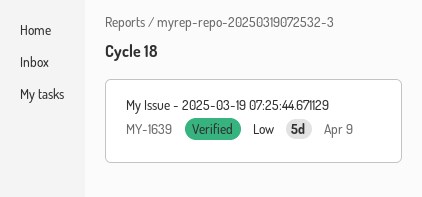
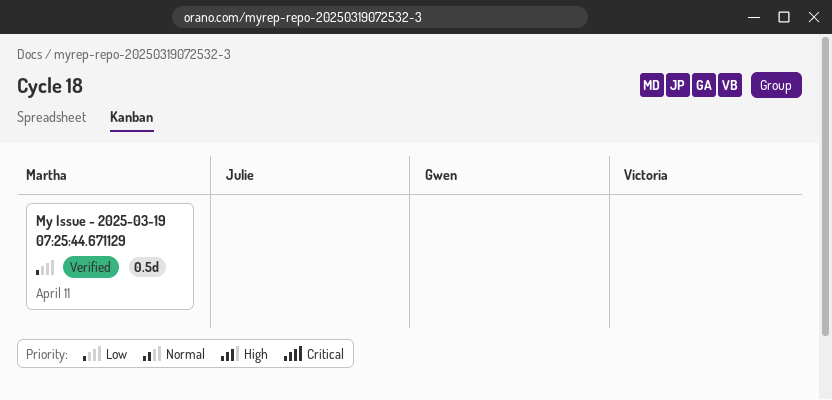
My Issue - 2025-03-19 07:25:44.671129, estimate: 5d -> 0.5d
My Issue - 2025-03-19 07:25:44.671129, due: Apr 9 -> Apr 11

